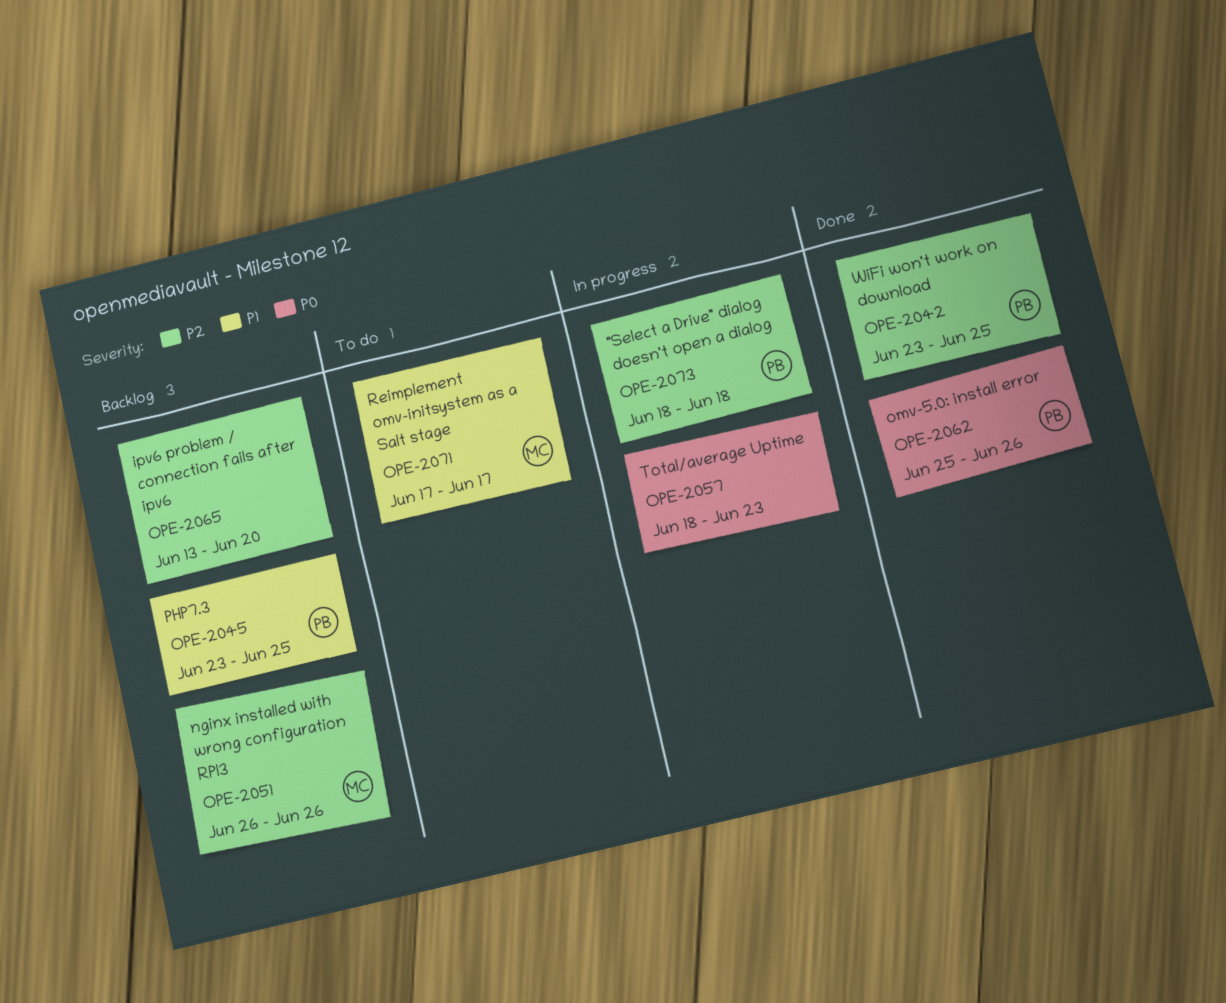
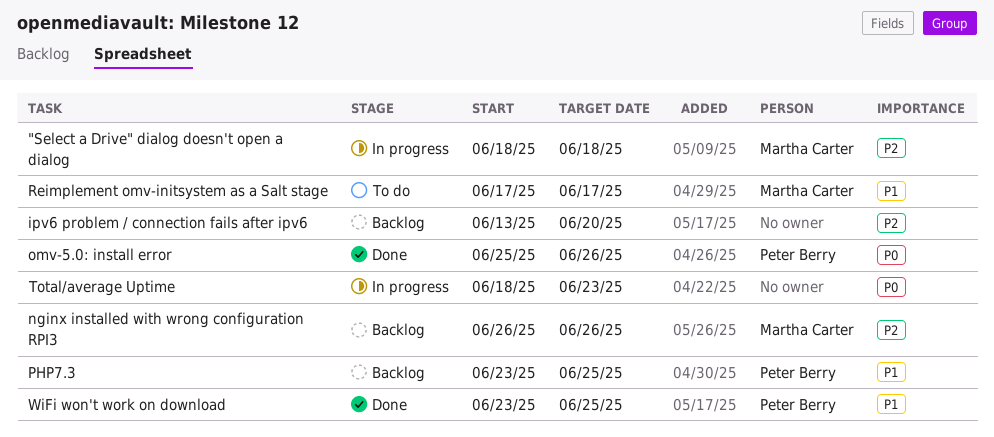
"Select a Drive" dialog doesn't open a dialog, owner: Peter Berry -> Martha Carter
WiFi won't work on download, priority: P2 -> P1

